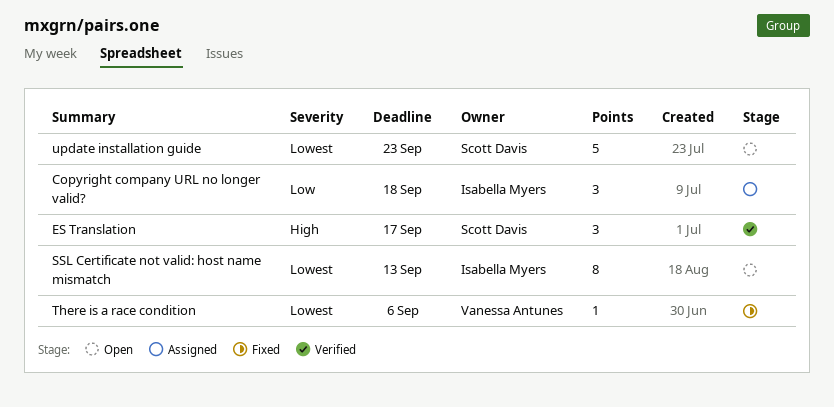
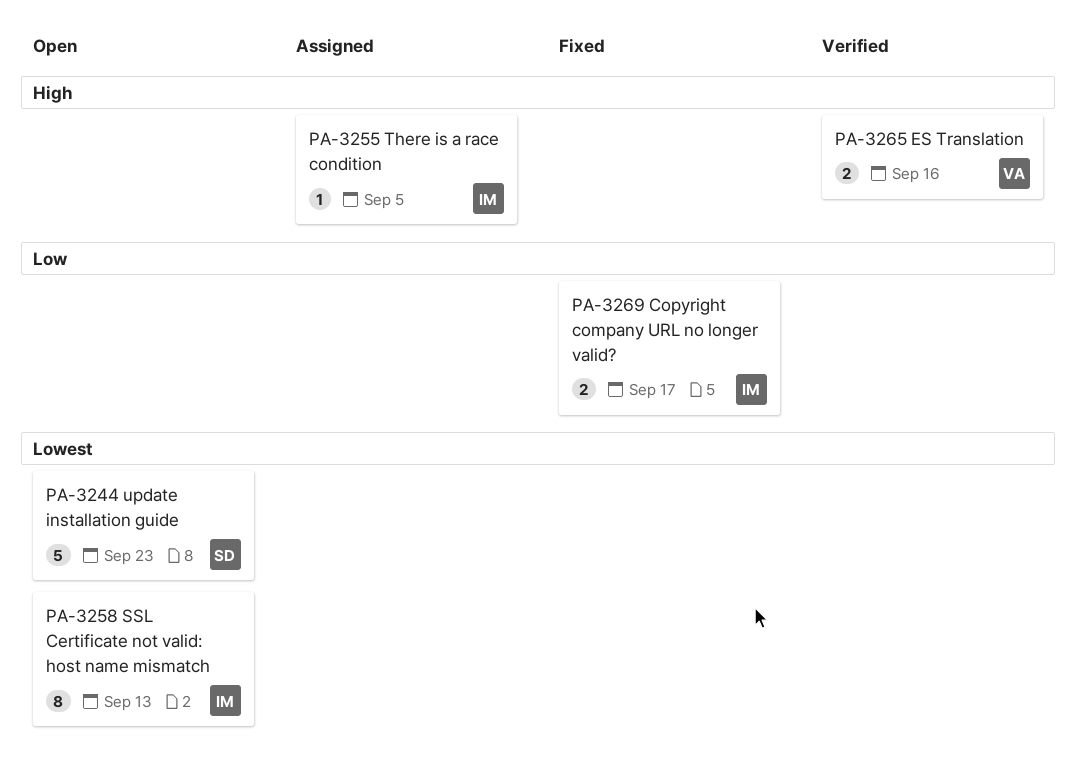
Copyright company URL no longer valid?, status: Assigned -> Fixed
Copyright company URL no longer valid?, estimate: 3 -> 2
Copyright company URL no longer valid?, due: Sep 18 -> Sep 17
ES Translation, owner: Scott Davis -> Vanessa Antunes
ES Translation, estimate: 3 -> 2
ES Translation, due: Sep 17 -> Sep 16
There is a race condition, status: Fixed -> Assigned
There is a race condition, owner: Vanessa Antunes -> Isabella Myers
There is a race condition, priority: Lowest -> High
There is a race condition, due: Sep 6 -> Sep 5

